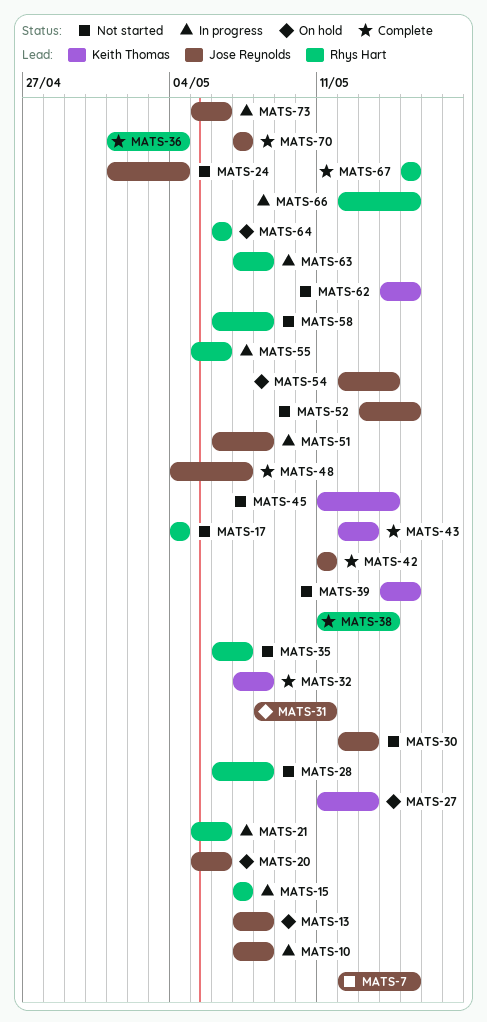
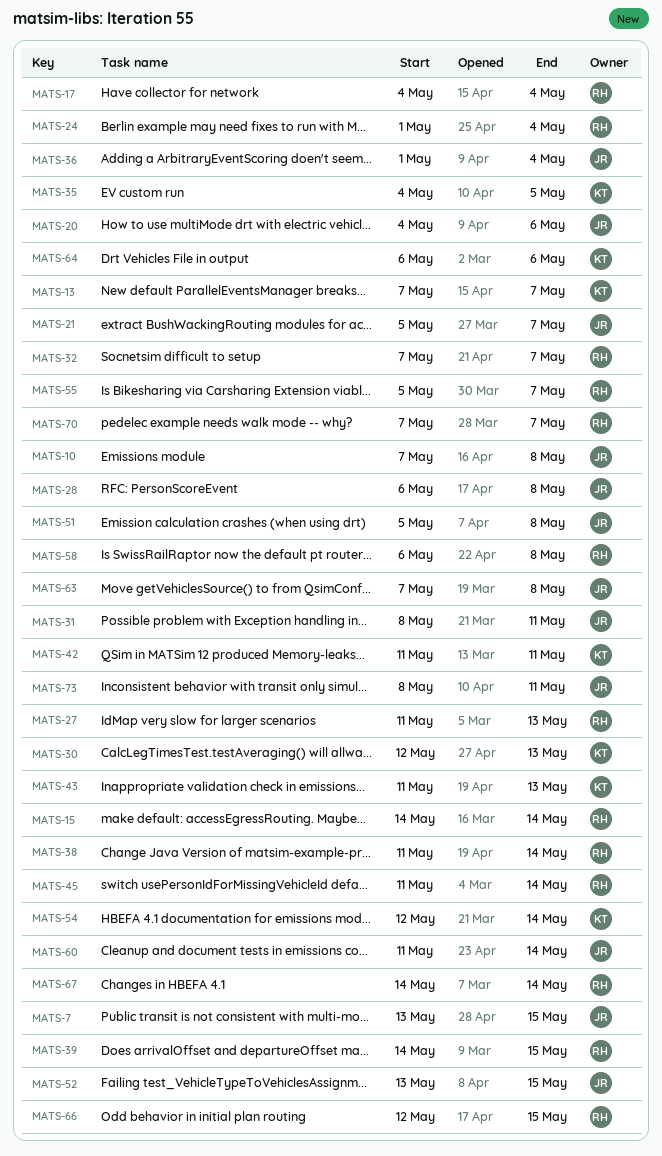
MATS-7, start: May 12 -> May 13
MATS-13, owner: Jose Reynolds -> Keith Thomas
MATS-13, due: May 8 -> May 7
MATS-15, start: May 7 -> May 14
MATS-15, due: May 7 -> May 14
MATS-20, start: May 5 -> May 4
MATS-21, owner: Rhys Hart -> Jose Reynolds
MATS-21, due: May 6 -> May 7
MATS-24, owner: Jose Reynolds -> Rhys Hart
MATS-27, owner: Keith Thomas -> Rhys Hart
MATS-28, owner: Rhys Hart -> Jose Reynolds
MATS-30, owner: Jose Reynolds -> Keith Thomas
MATS-32, owner: Keith Thomas -> Rhys Hart
MATS-32, due: May 8 -> May 7
MATS-35, owner: Rhys Hart -> Keith Thomas
MATS-35, start: May 6 -> May 4
MATS-35, due: May 7 -> May 5
MATS-36, owner: Rhys Hart -> Jose Reynolds
MATS-39, owner: Keith Thomas -> Rhys Hart
MATS-42, owner: Jose Reynolds -> Keith Thomas
MATS-43, start: May 12 -> May 11
MATS-45, owner: Keith Thomas -> Rhys Hart
MATS-48: present -> none
MATS-51, start: May 6 -> May 5
MATS-54, owner: Jose Reynolds -> Keith Thomas
MATS-55, due: May 6 -> May 7
MATS-60: none -> present
MATS-62: present -> none
MATS-63, owner: Rhys Hart -> Jose Reynolds
MATS-64, owner: Rhys Hart -> Keith Thomas
MATS-67, start: May 15 -> May 14
MATS-67, due: May 15 -> May 14
MATS-70, owner: Jose Reynolds -> Rhys Hart
MATS-73, start: May 5 -> May 8
MATS-73, due: May 6 -> May 11

